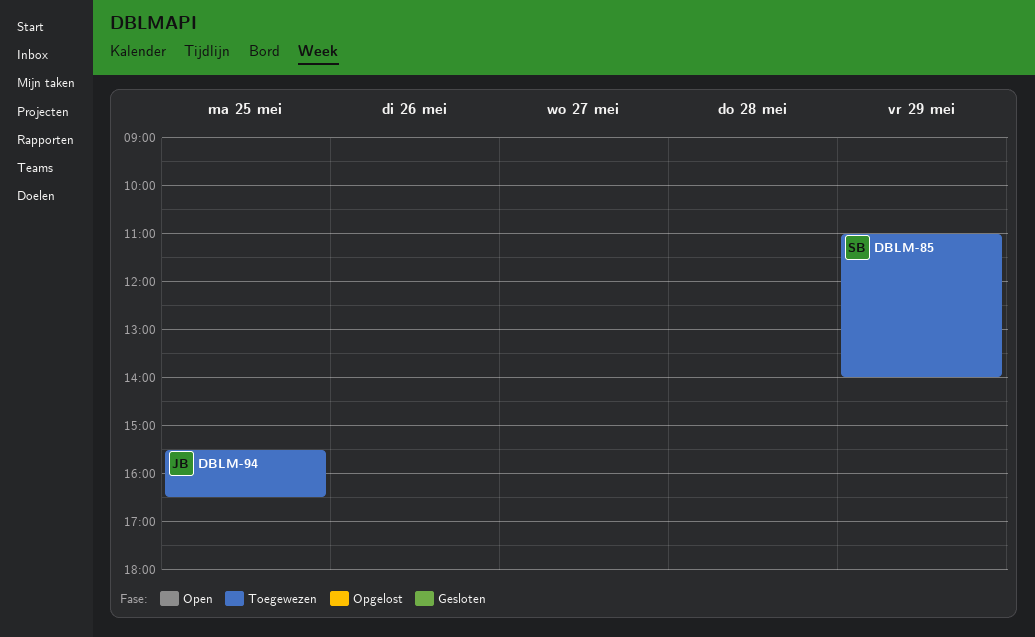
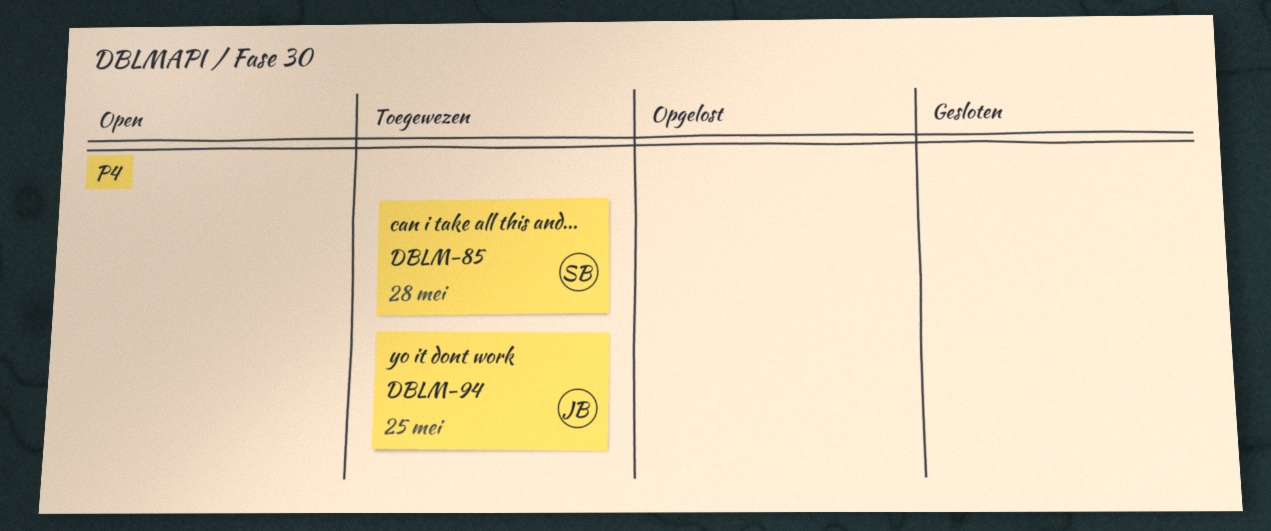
DBLM-85, day: May 29 -> May 28

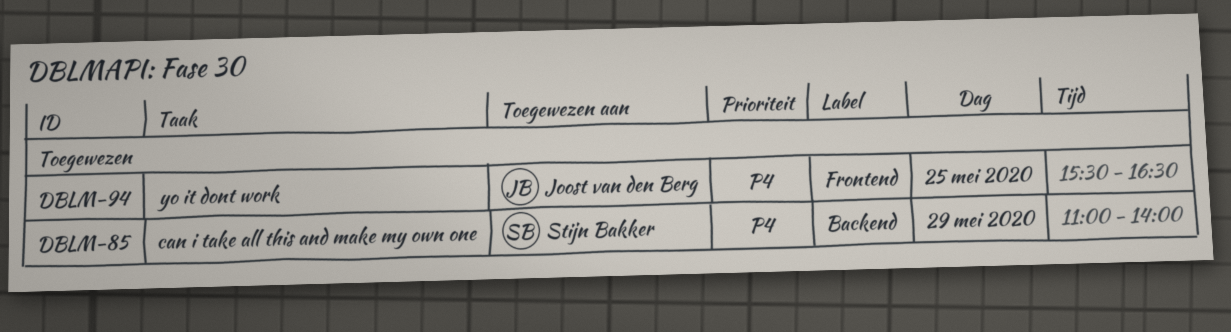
DBLM-85, day: May 28 -> May 29

